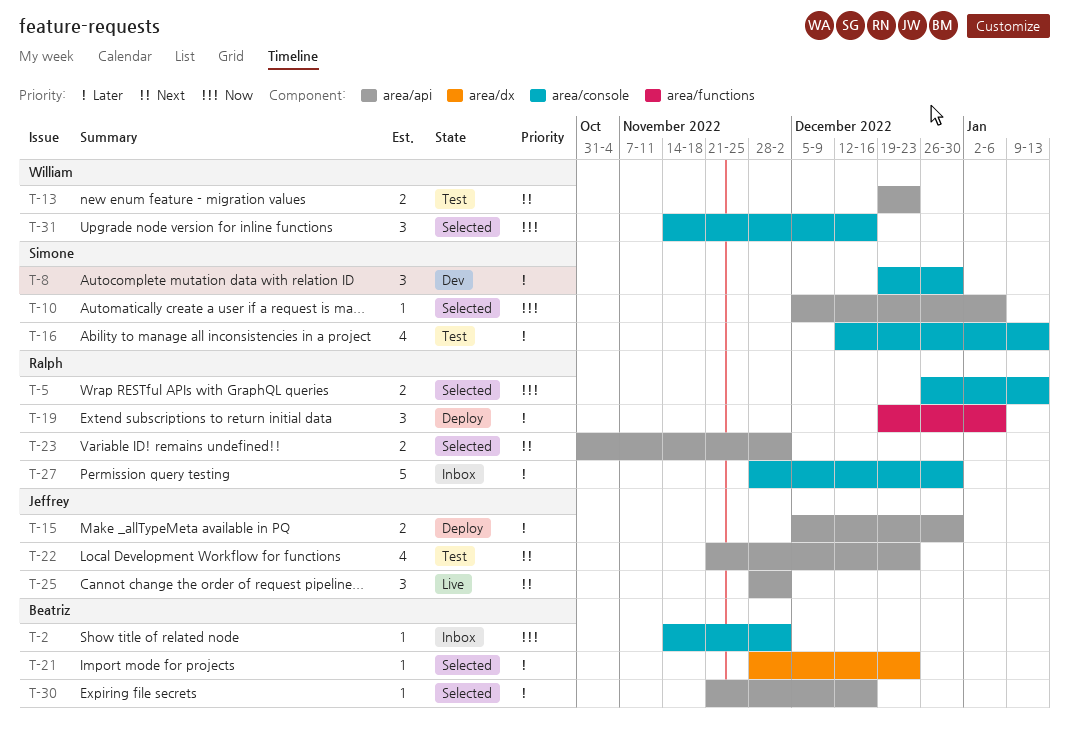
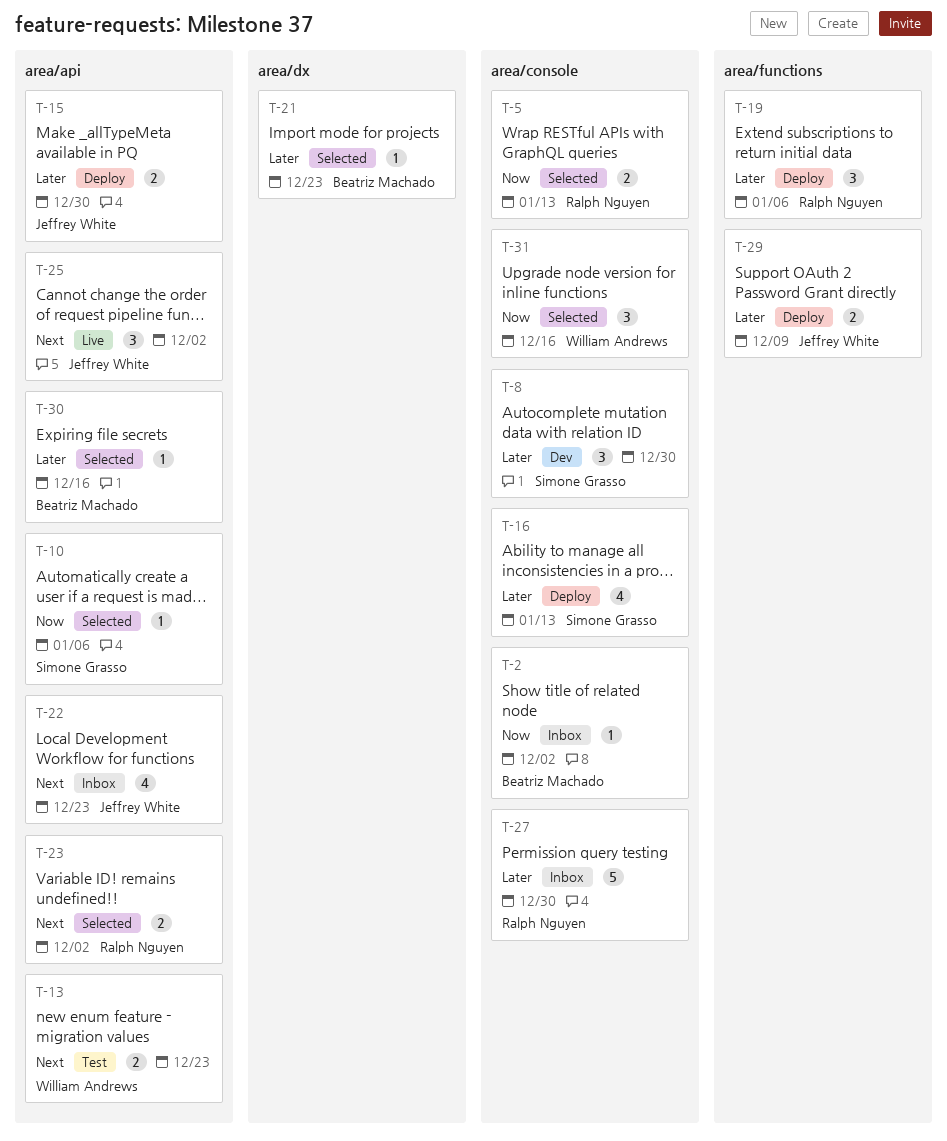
T-16, status: Test -> Deploy
T-22, status: Test -> Inbox
T-29: none -> present

